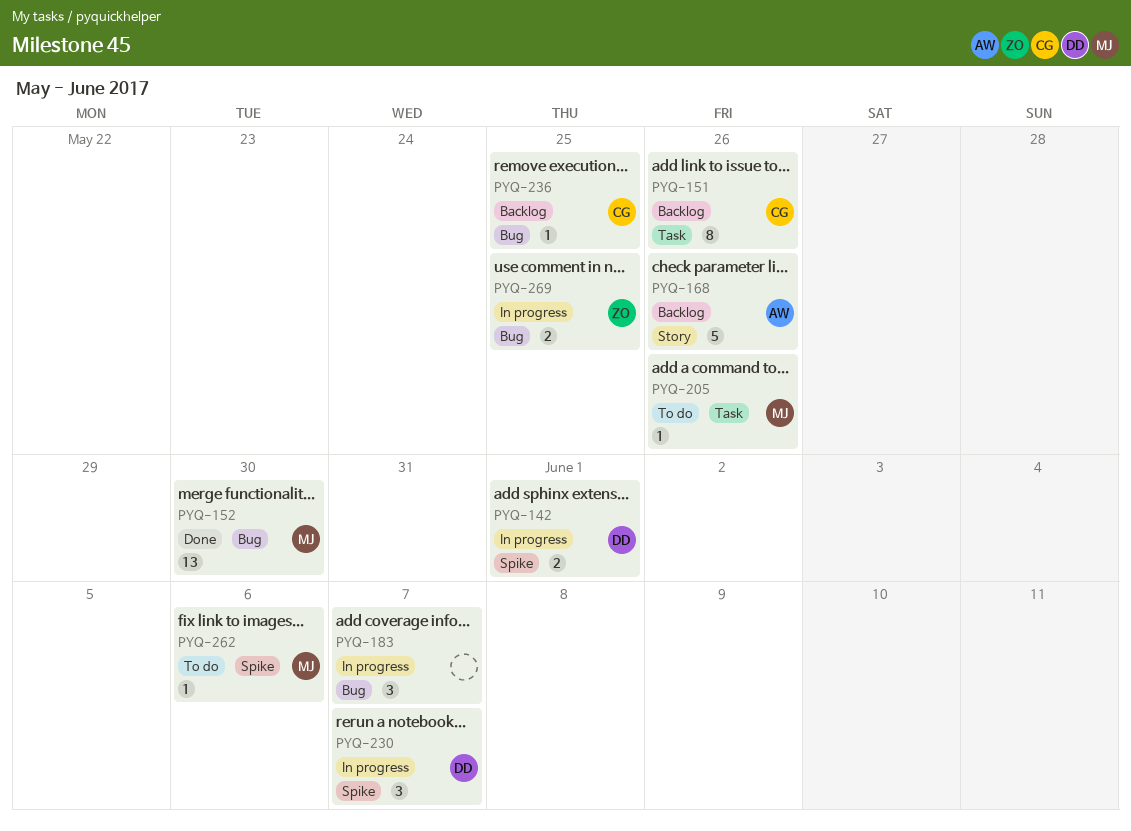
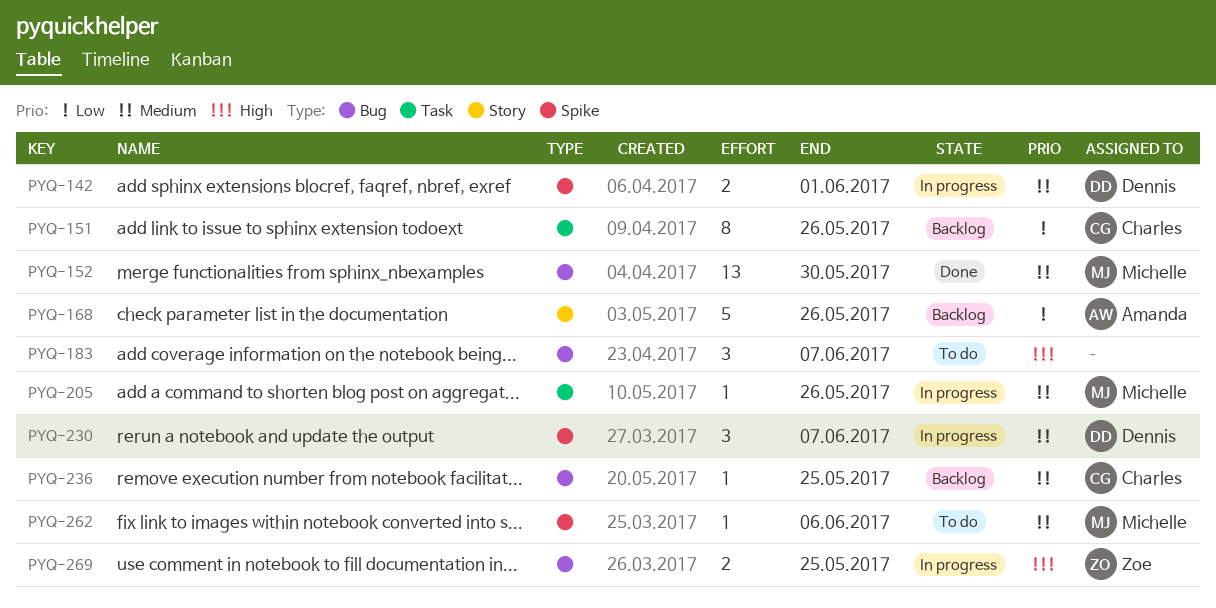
PYQ-183, status: In progress -> To do
PYQ-205, status: To do -> In progress

